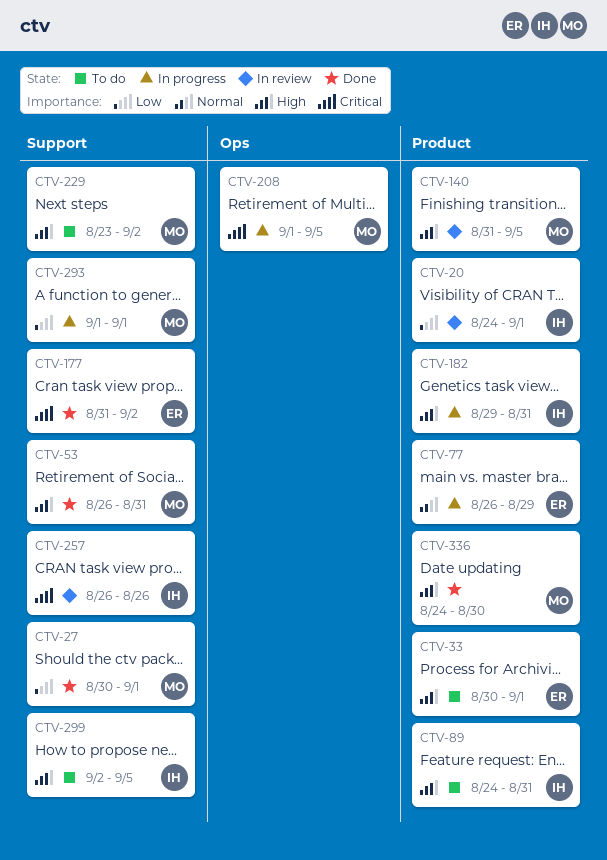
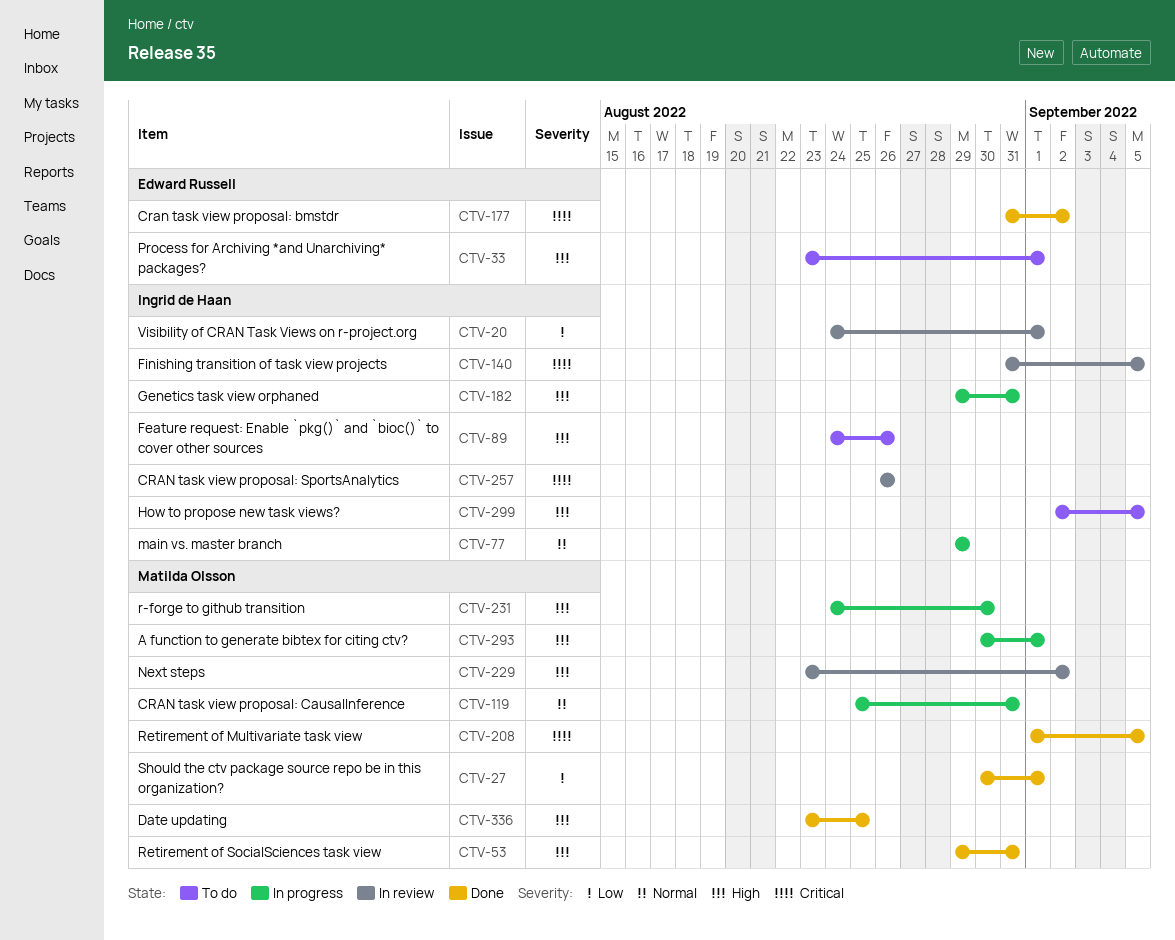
CTV-33, start: Aug 30 -> Aug 23
CTV-53, start: Aug 26 -> Aug 29
CTV-77, owner: Edward Russell -> Ingrid de Haan
CTV-77, start: Aug 26 -> Aug 29
CTV-89, due: Aug 31 -> Aug 26
CTV-119: none -> present
CTV-140, owner: Matilda Olsson -> Ingrid de Haan
CTV-140, priority: High -> Critical
CTV-208, status: In progress -> Done
CTV-229, status: To do -> In review
CTV-231: none -> present
CTV-293, priority: Low -> High
CTV-293, start: Sep 1 -> Aug 30
CTV-336, start: Aug 24 -> Aug 23
CTV-336, due: Aug 30 -> Aug 25

